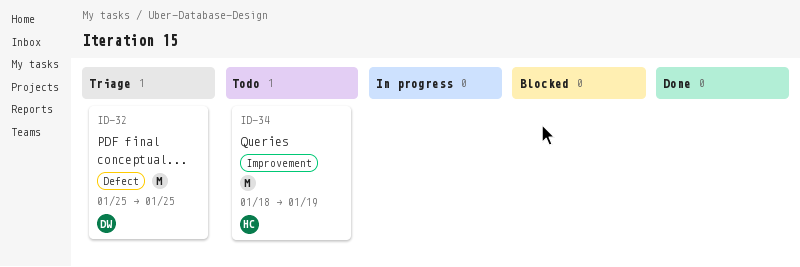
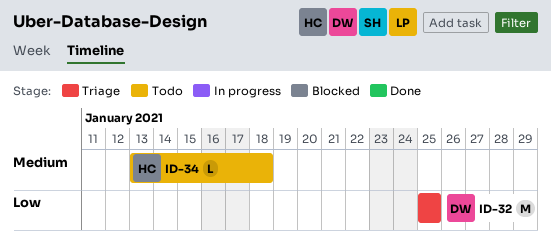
ID-34, estimate: M -> L
ID-34, start: Jan 18 -> Jan 13
ID-34, due: Jan 19 -> Jan 18

